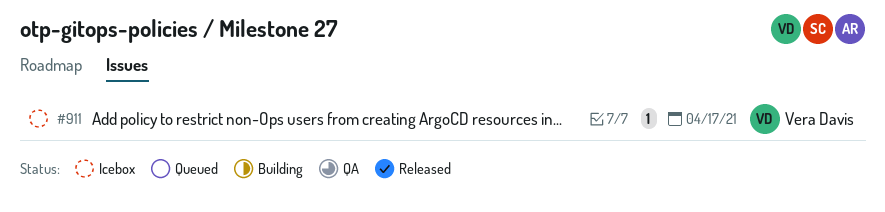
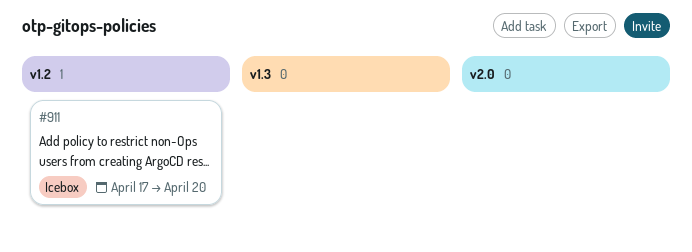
#911, due: Apr 17 -> Apr 20

